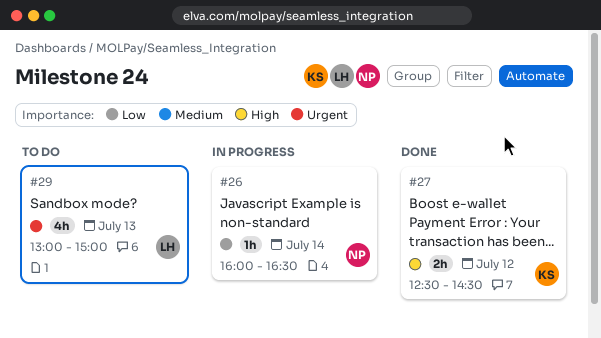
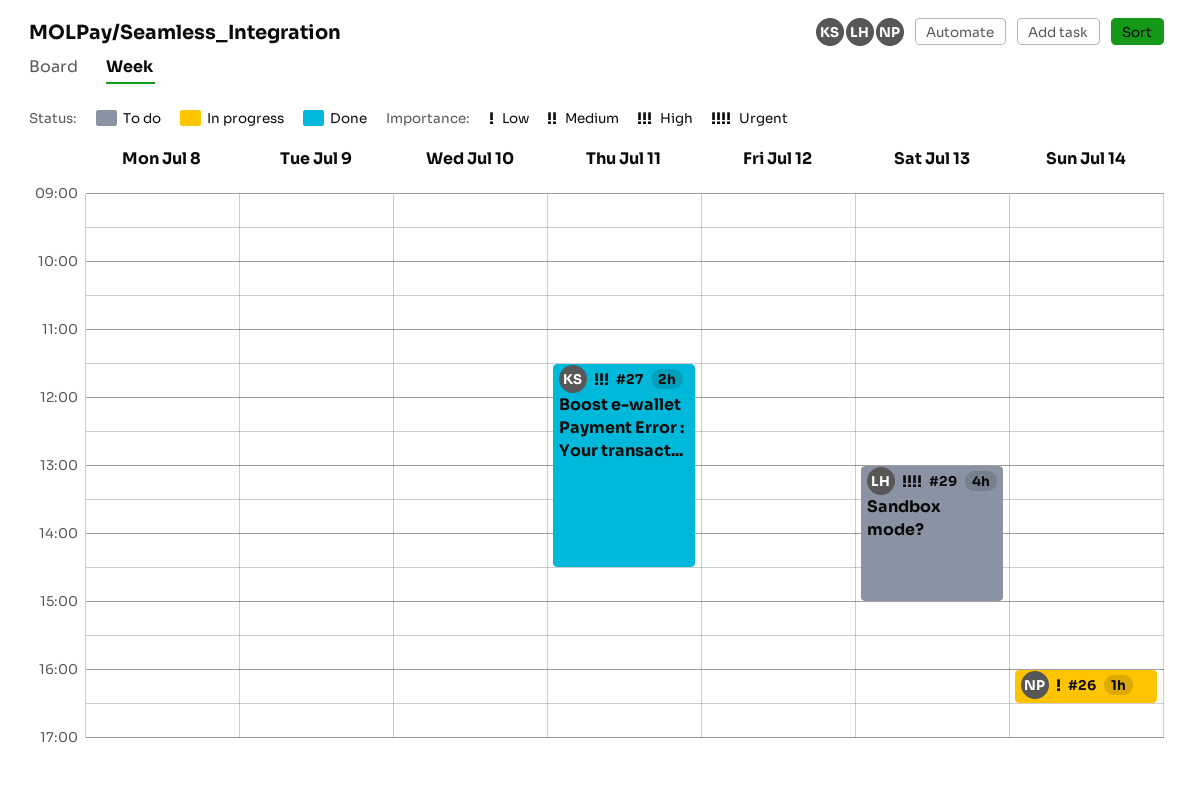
#27, day: Jul 12 -> Jul 11
#27, begins: 12:30 -> 11:30

